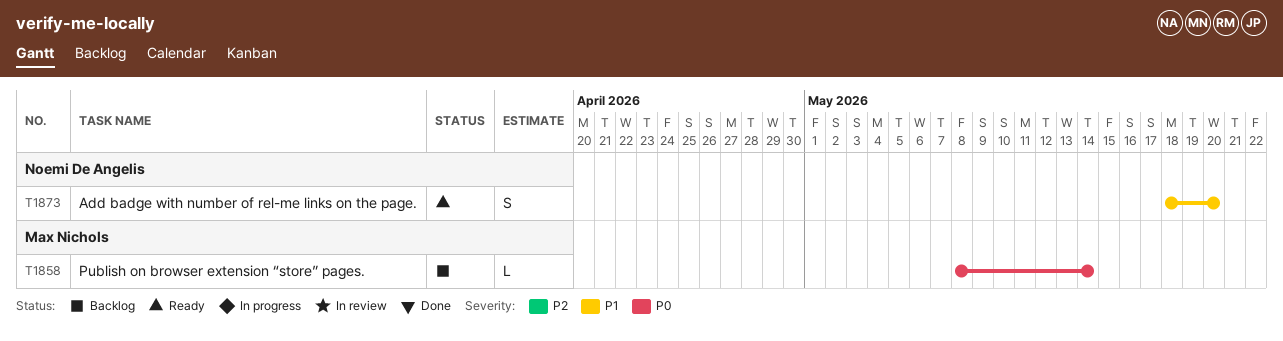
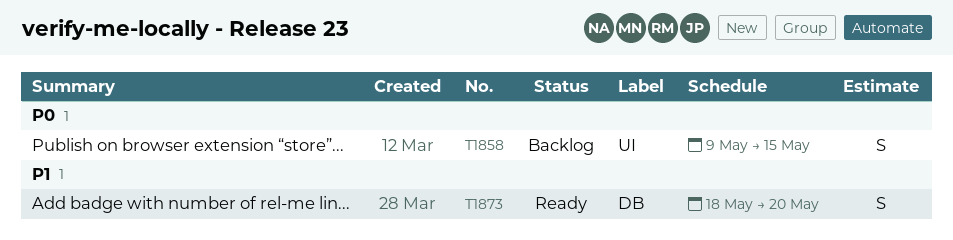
T1858, estimate: L -> S
T1858, start: May 8 -> May 9
T1858, due: May 14 -> May 15

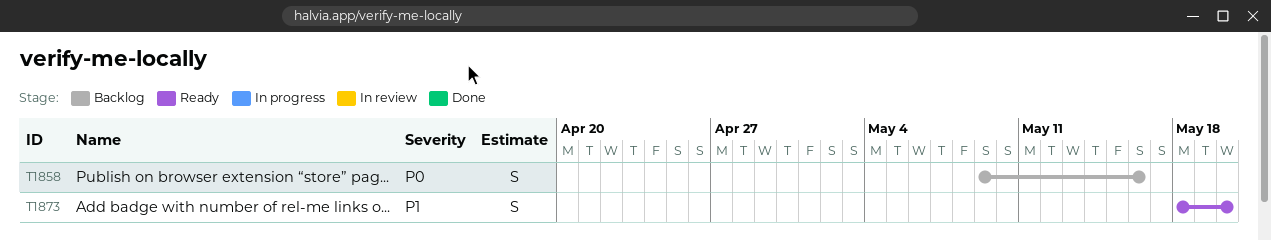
T1858, due: May 15 -> May 16

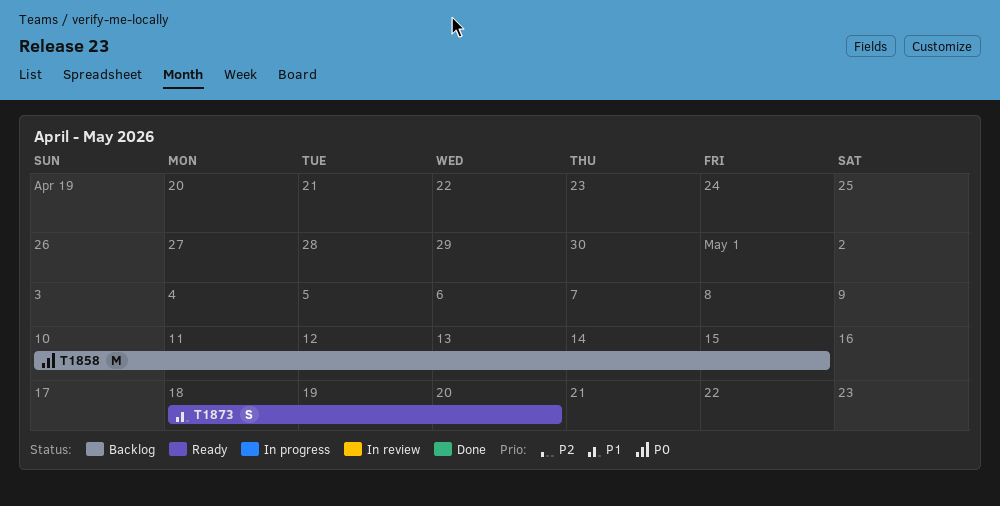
T1858, estimate: S -> M
T1858, start: May 9 -> May 10
T1858, due: May 16 -> May 15

